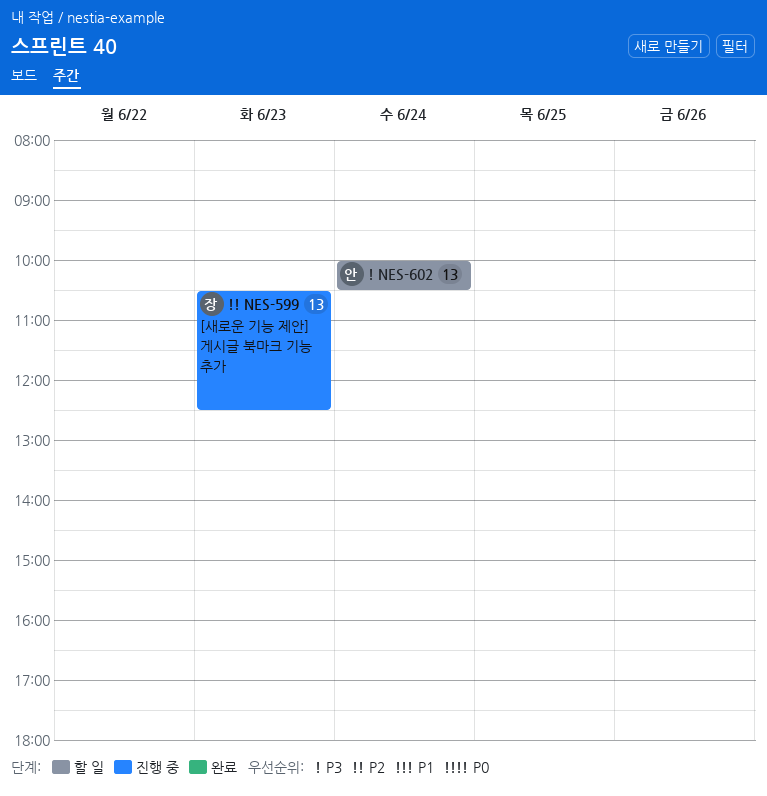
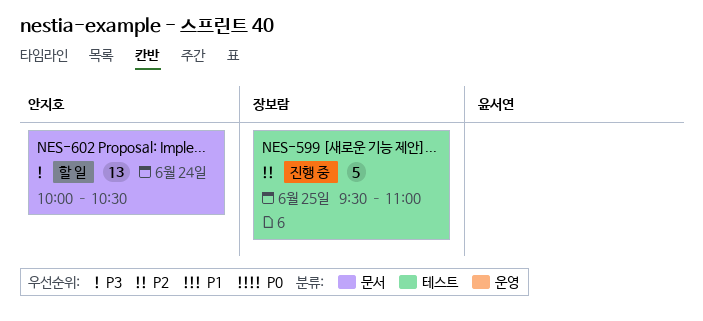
NES-599, estimate: 13 -> 5
NES-599, day: Jun 23 -> Jun 25
NES-599, begins: 10:30 -> 09:30
NES-599, ends: 12:30 -> 11:00

